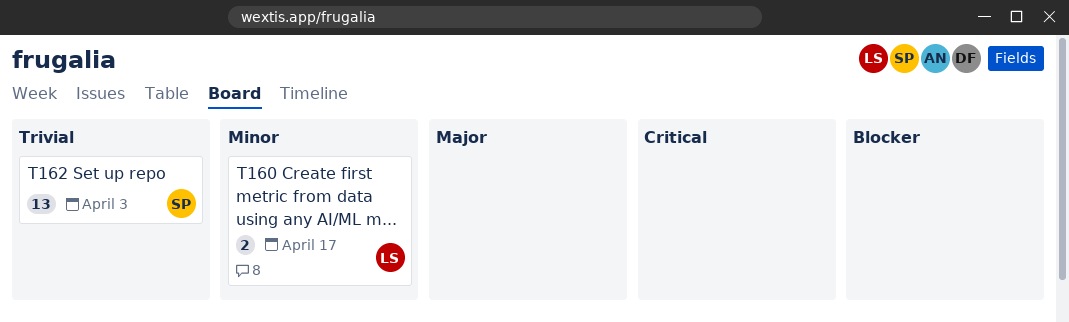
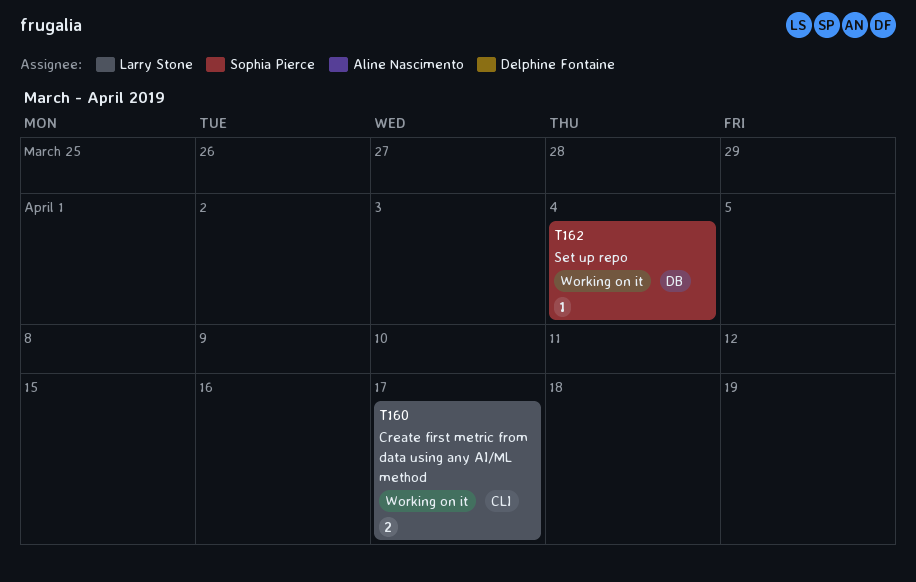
T162, estimate: 13 -> 1
T162, due: Apr 3 -> Apr 4

